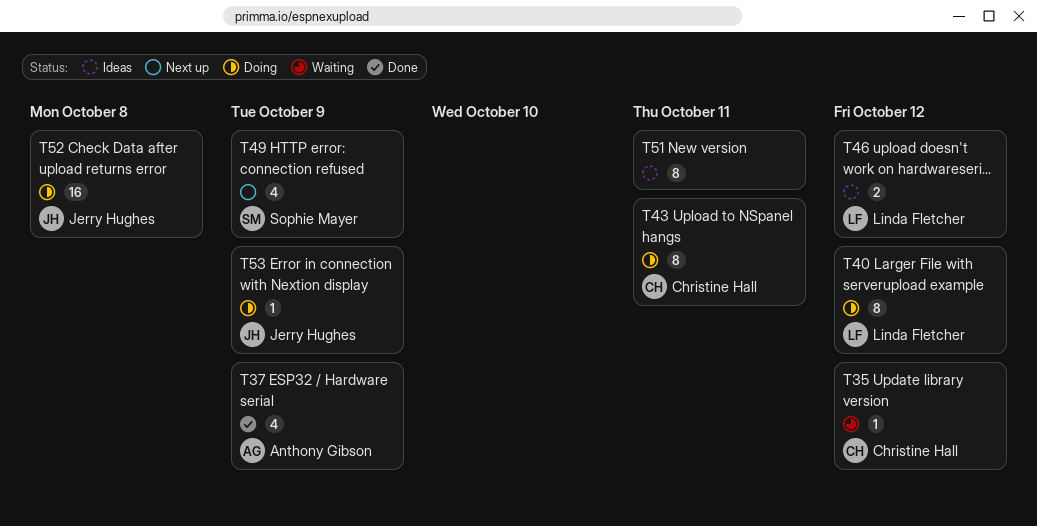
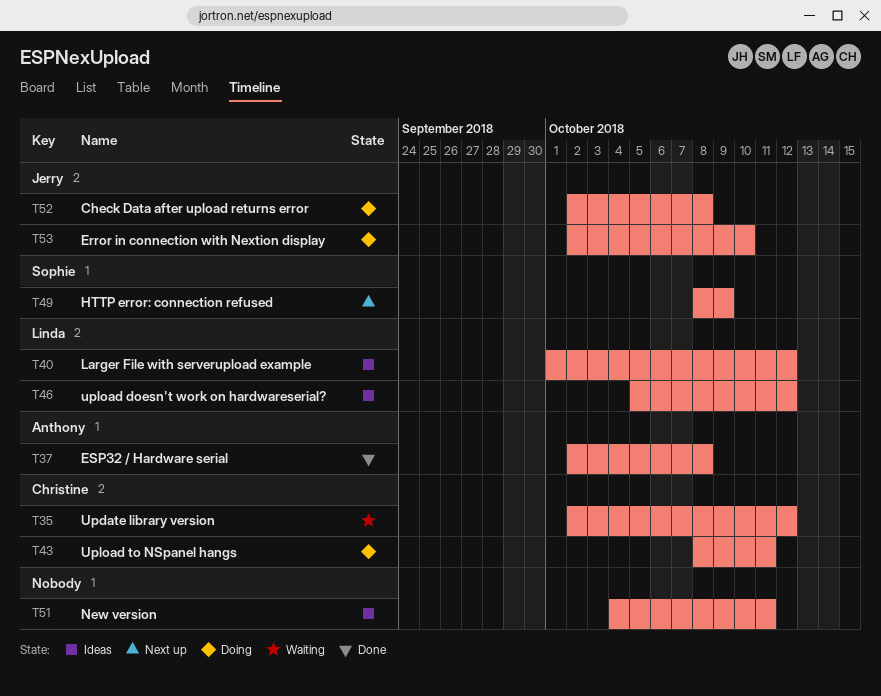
T37, due: Oct 9 -> Oct 8
T40, status: Doing -> Ideas
T53, due: Oct 9 -> Oct 10

